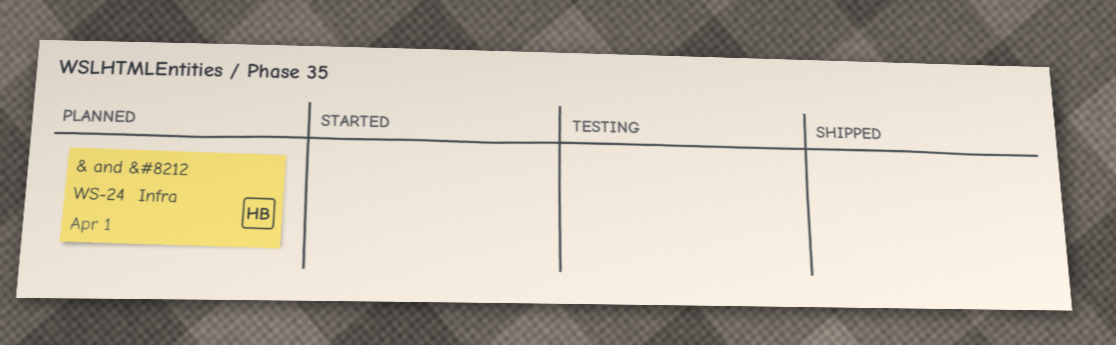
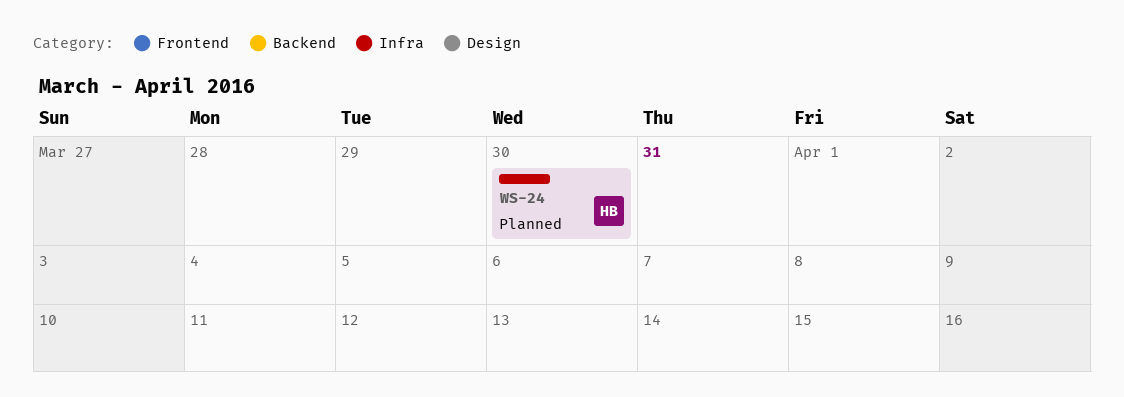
WS-24, due: Apr 1 -> Mar 30

